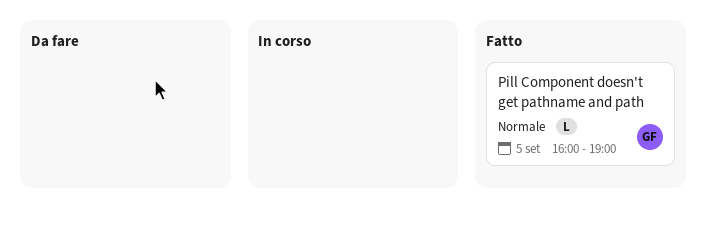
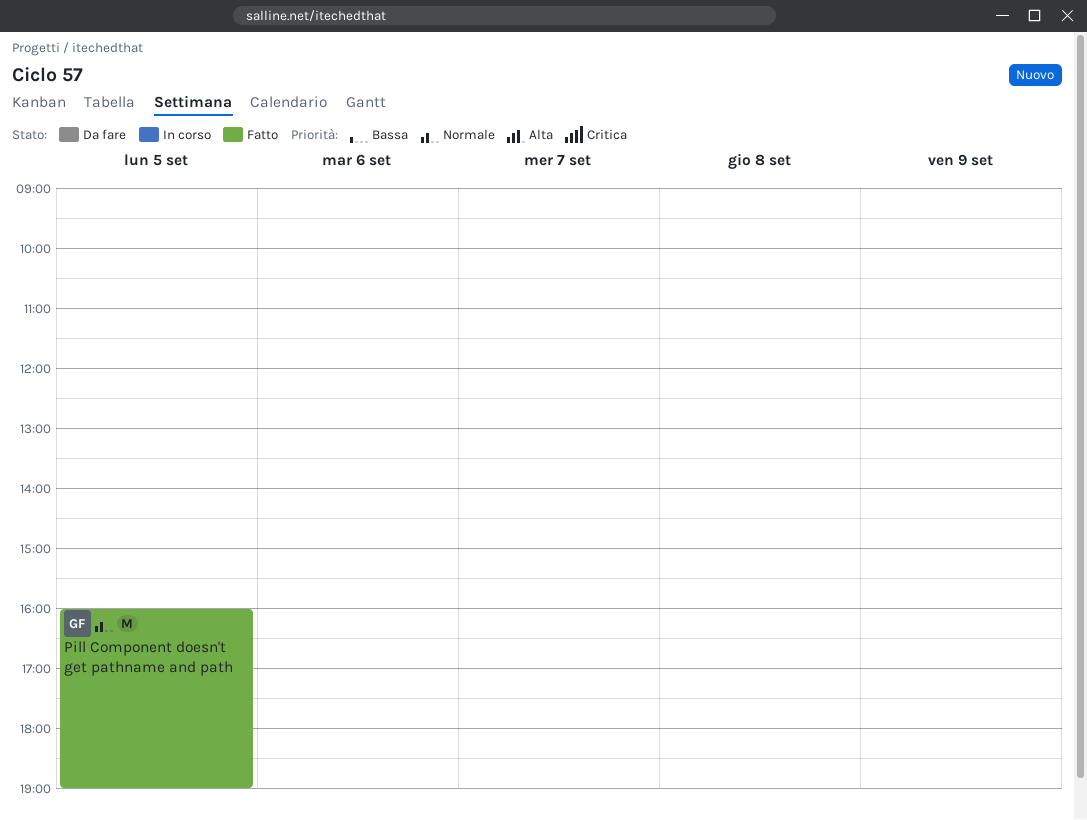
Pill Component doesn't get pathname and path, estimate: L -> M

